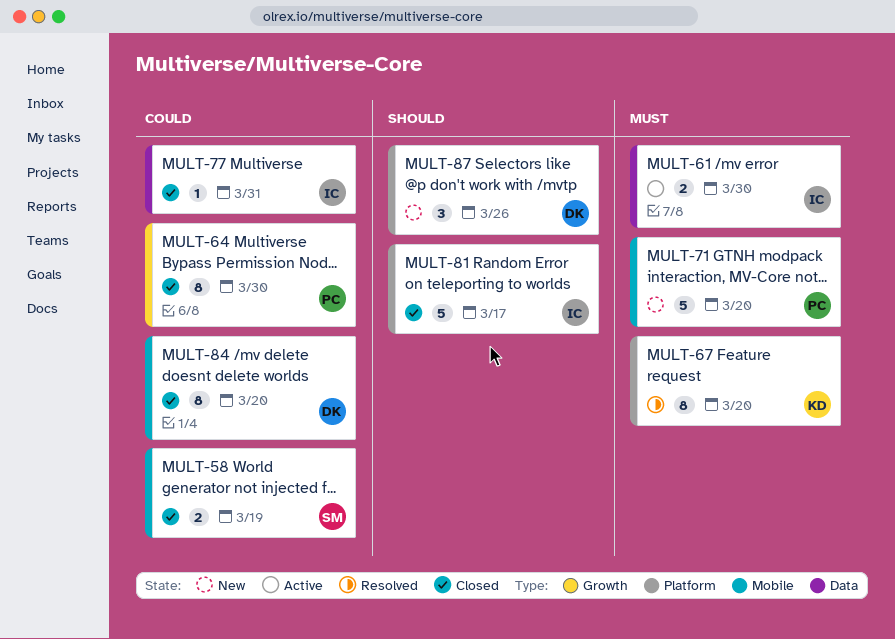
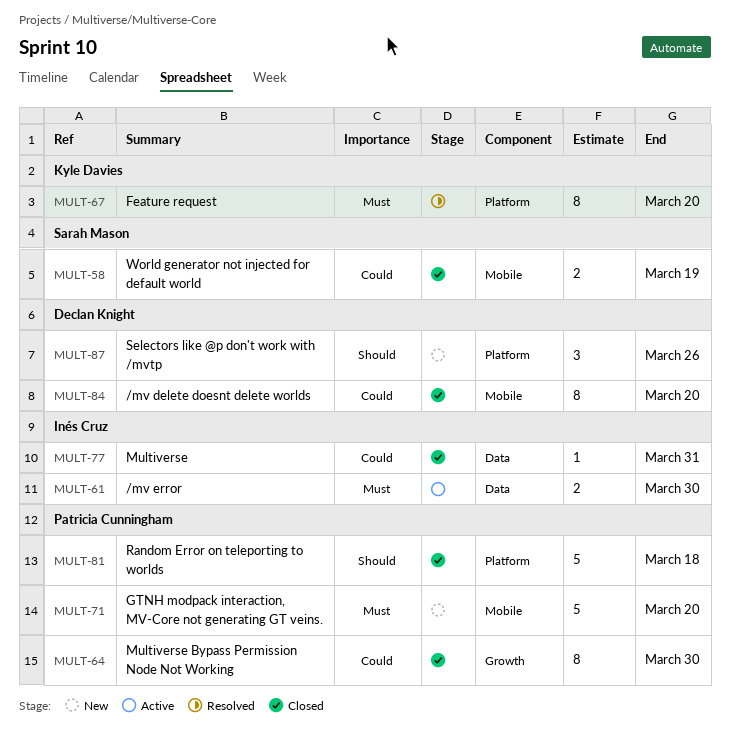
MULT-81, owner: Inés Cruz -> Patricia Cunningham
MULT-81, due: Mar 17 -> Mar 18

